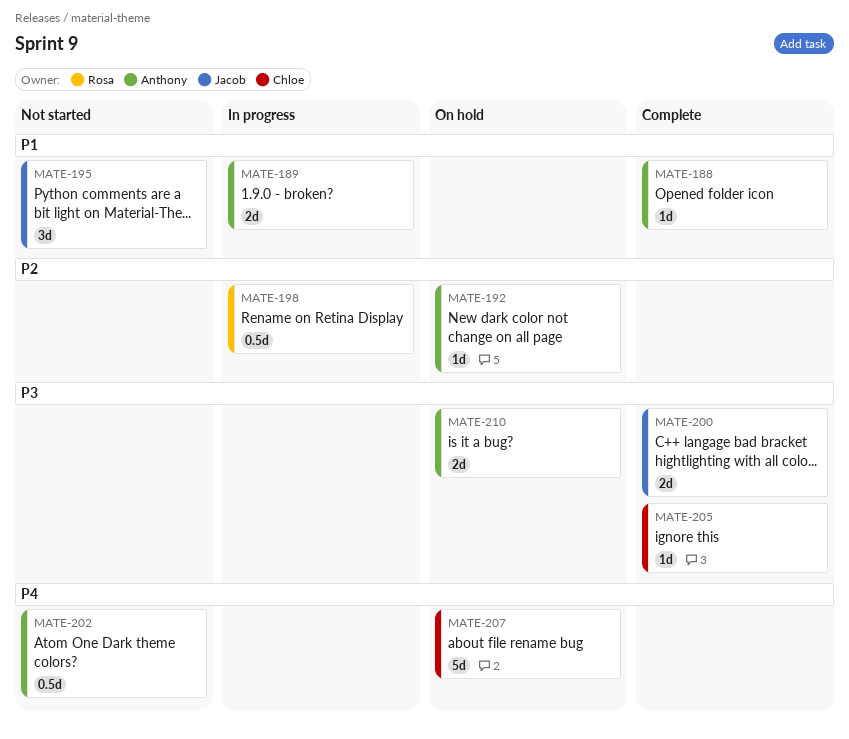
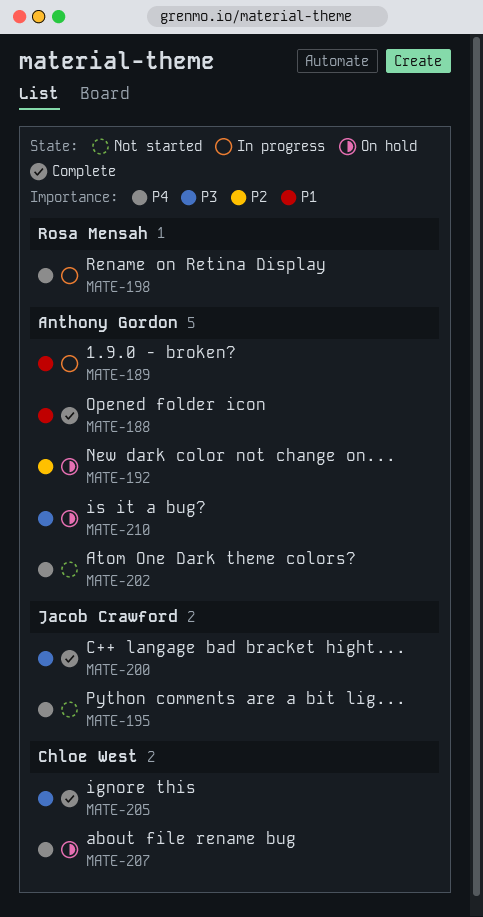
MATE-195, priority: P1 -> P4
MATE-198, priority: P2 -> P4

